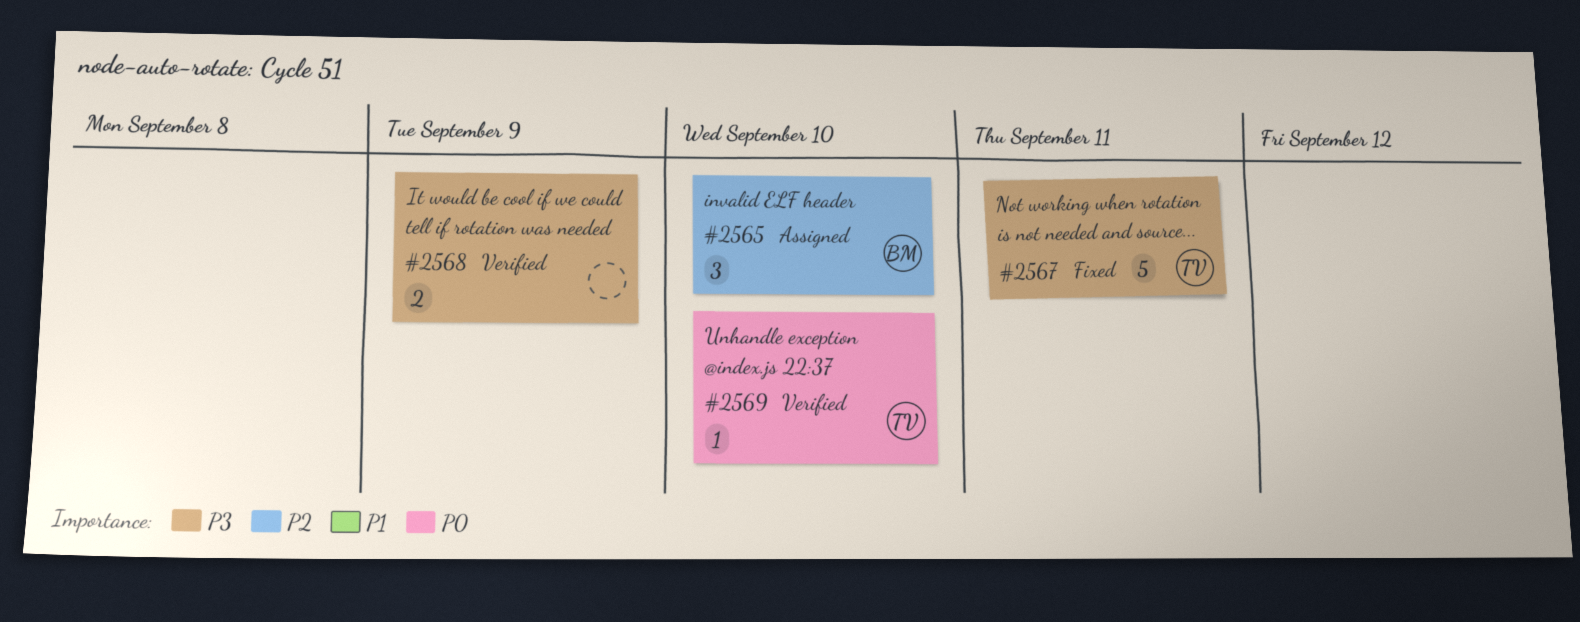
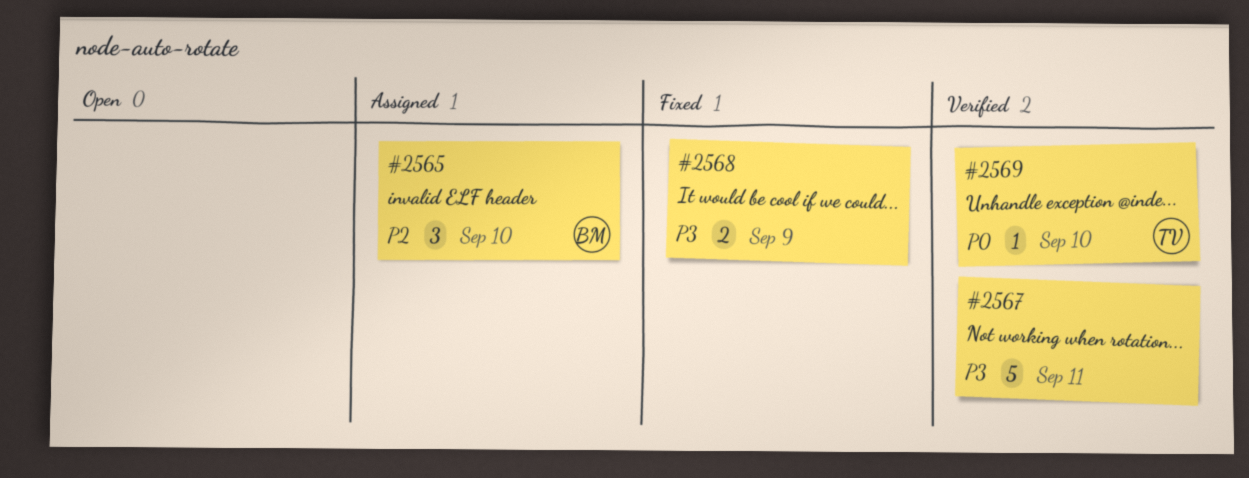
#2567, status: Fixed -> Verified
#2567, owner: TV -> none
#2568, status: Verified -> Fixed

